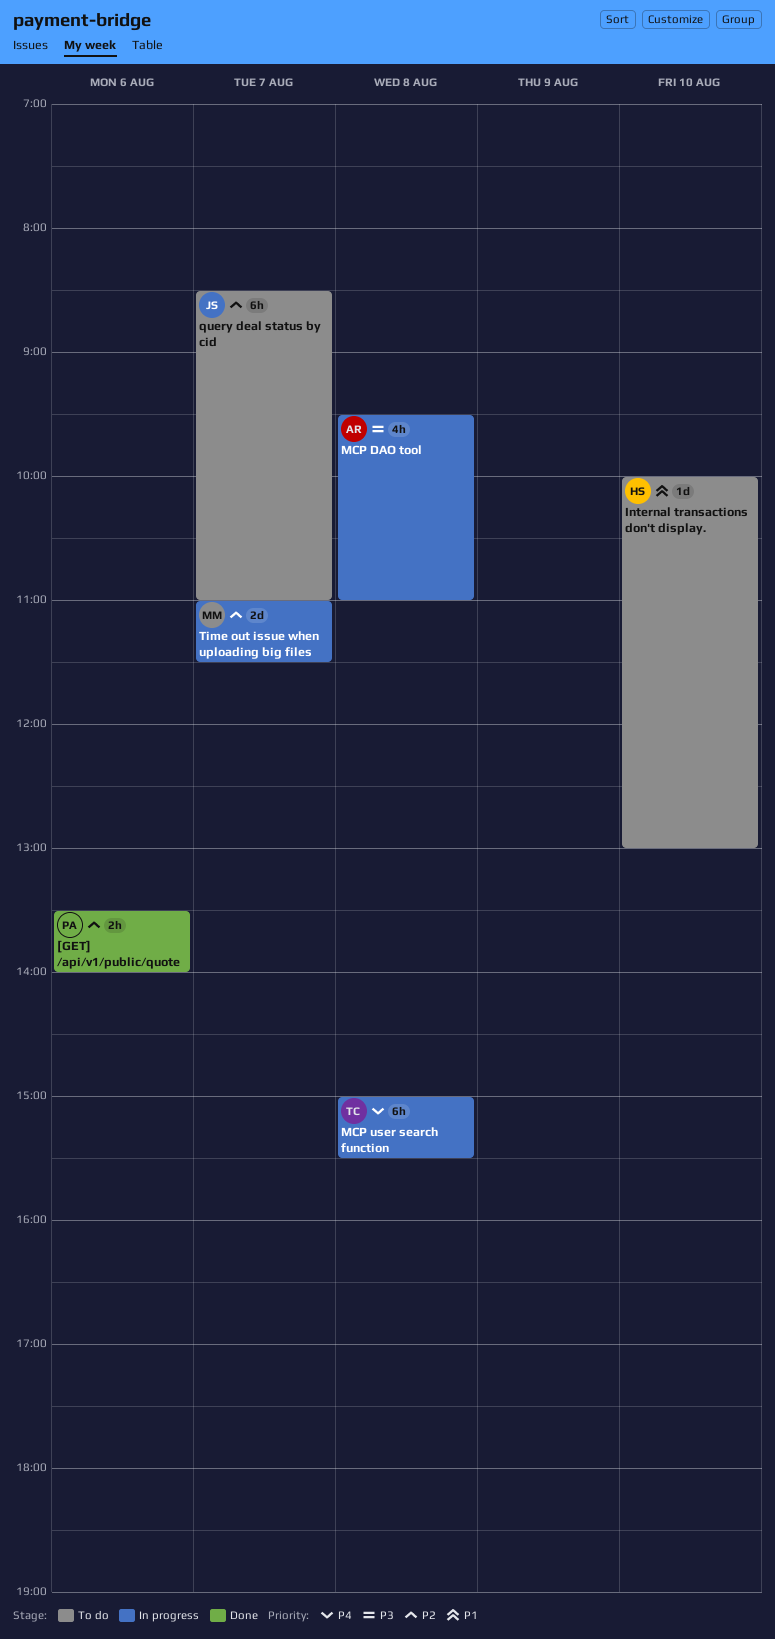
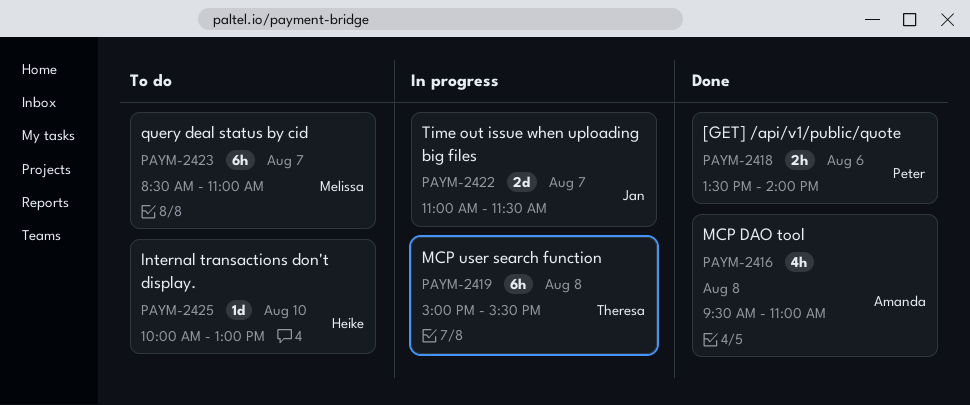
MCP DAO tool, status: In progress -> Done
query deal status by cid, owner: Jan -> Melissa
Time out issue when uploading big files, owner: Melissa -> Jan

